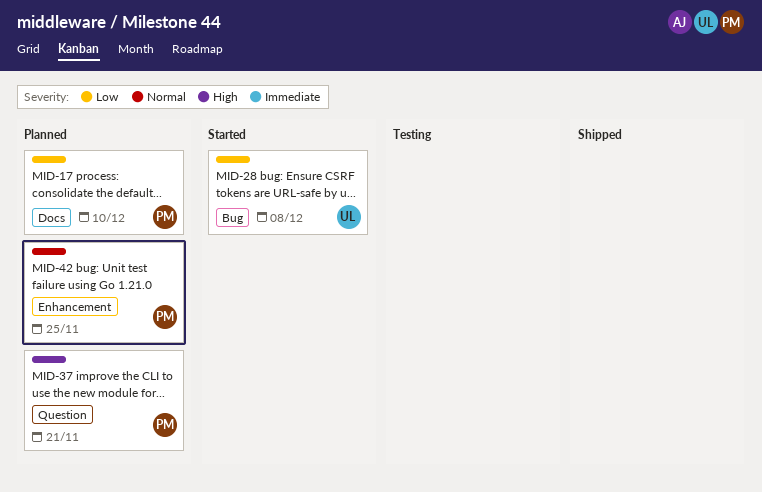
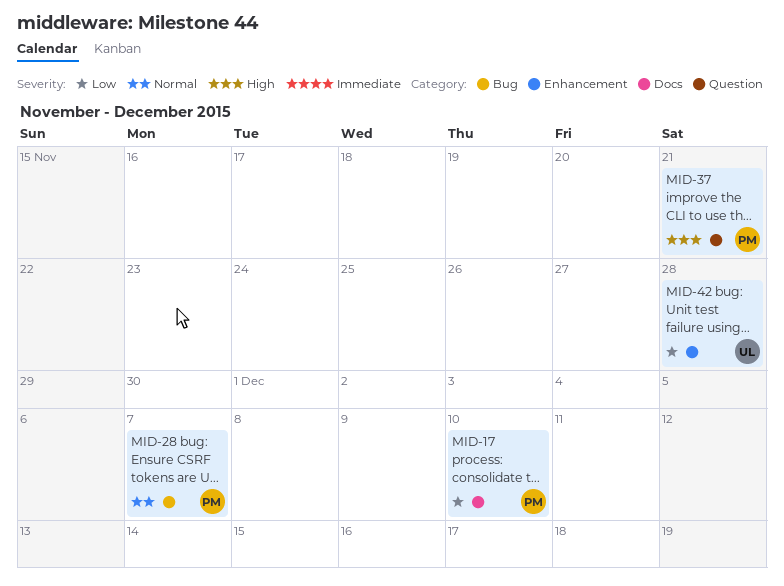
MID-28, owner: UL -> PM
MID-28, priority: Low -> Normal
MID-28, due: Dec 8 -> Dec 7
MID-42, owner: PM -> UL
MID-42, priority: Normal -> Low
MID-42, due: Nov 25 -> Nov 28

